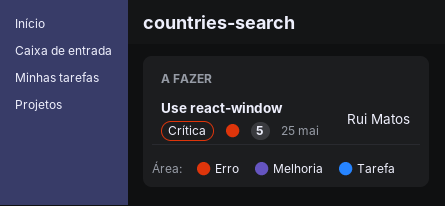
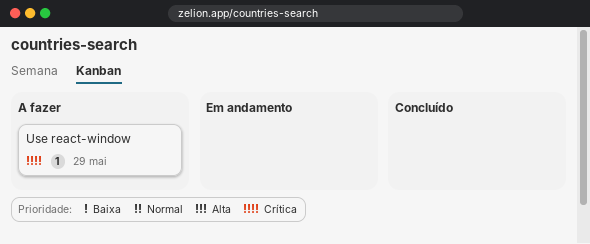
Use react-window, estimate: 5 -> 1
Use react-window, due: May 25 -> May 29

